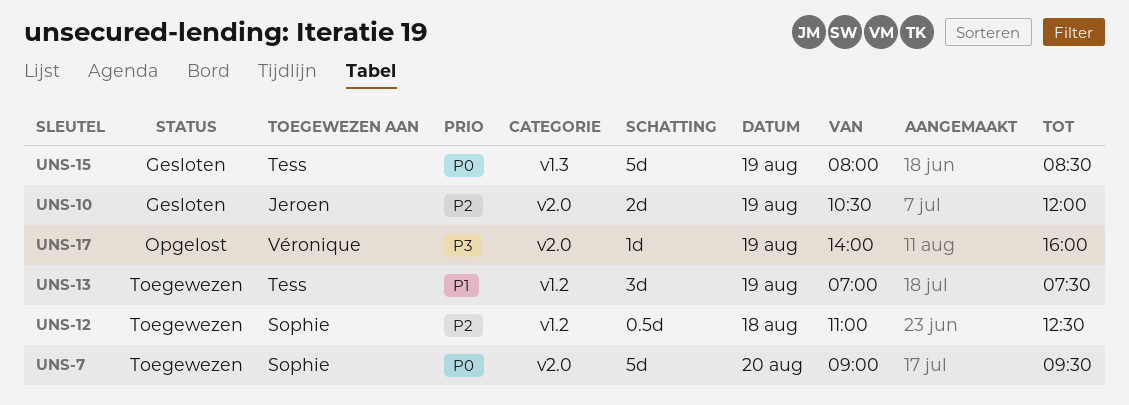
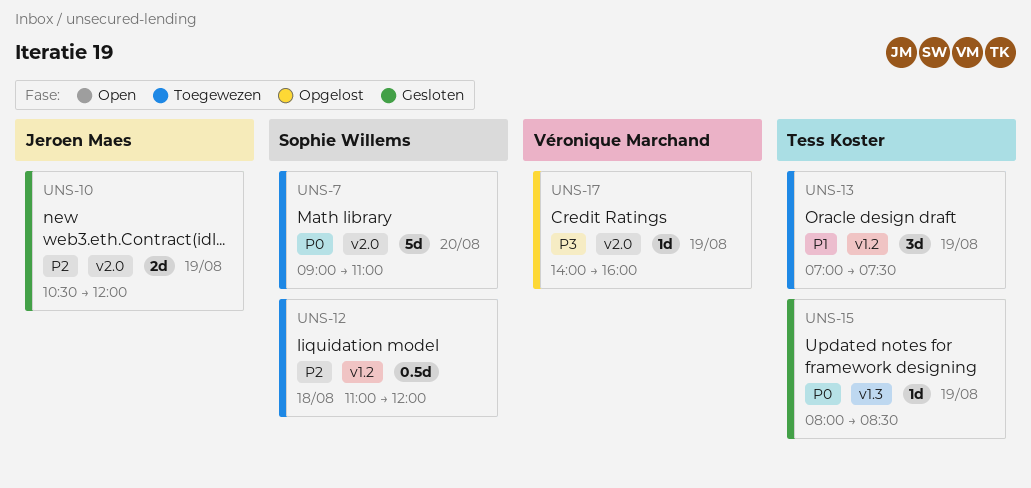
UNS-7, ends: 09:30 -> 11:00
UNS-12, ends: 12:30 -> 12:00
UNS-15, estimate: 5d -> 1d

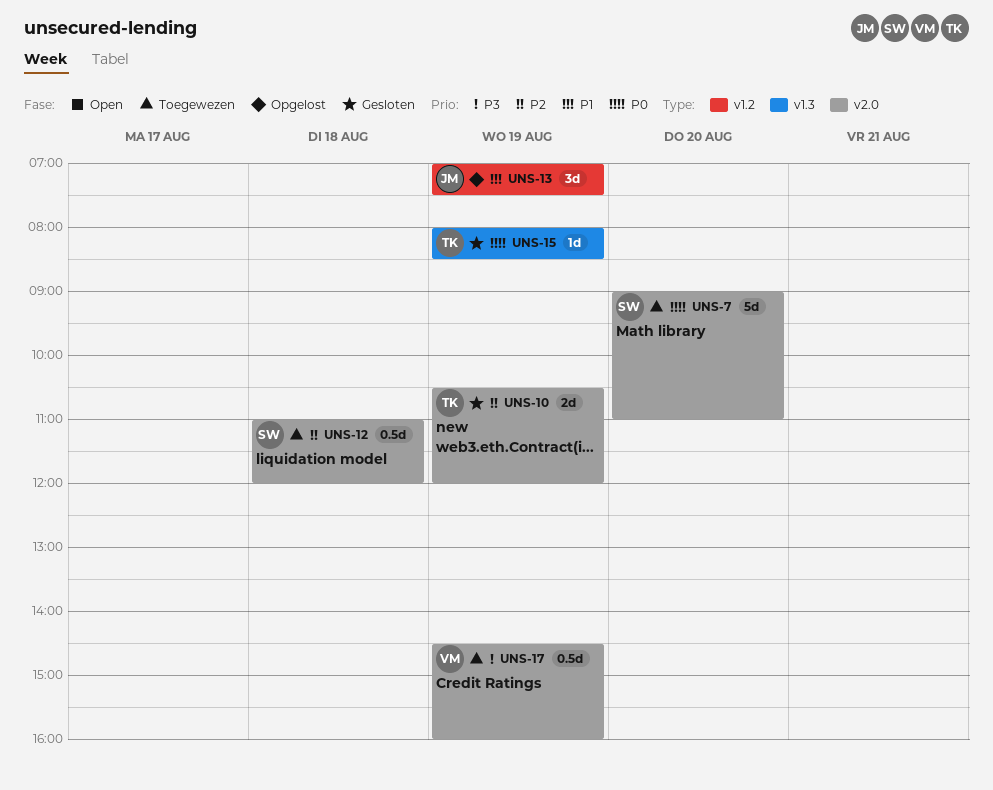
UNS-10, owner: Jeroen Maes -> Tess Koster
UNS-12, label: v1.2 -> v2.0
UNS-13, status: Toegewezen -> Opgelost
UNS-13, owner: Tess Koster -> Jeroen Maes
UNS-17, status: Opgelost -> Toegewezen
UNS-17, estimate: 1d -> 0.5d
UNS-17, begins: 14:00 -> 14:30

